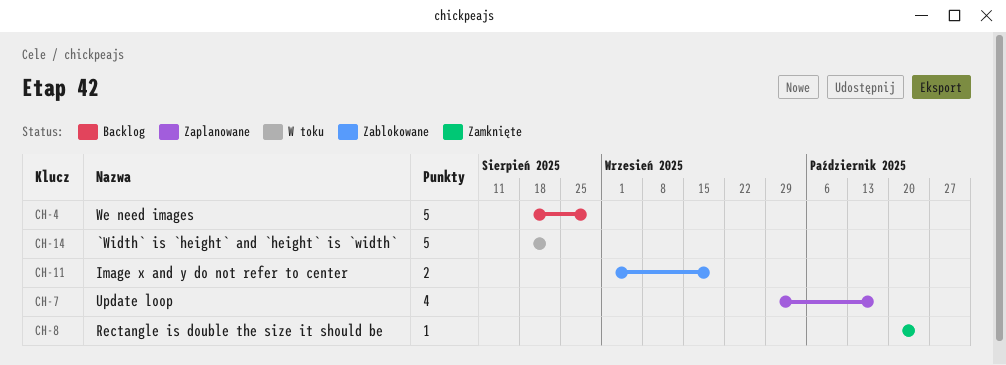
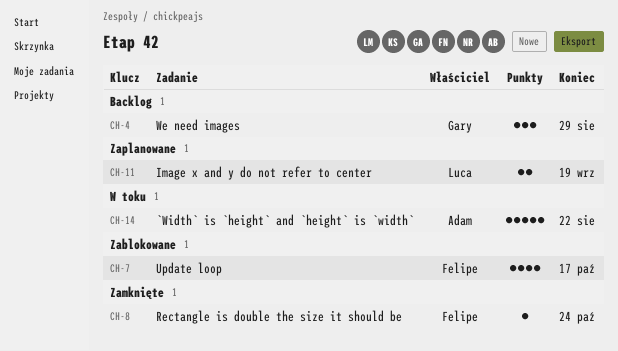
CH-4, estimate: 5 -> 3
CH-7, status: Zaplanowane -> Zablokowane
CH-11, status: Zablokowane -> Zaplanowane

